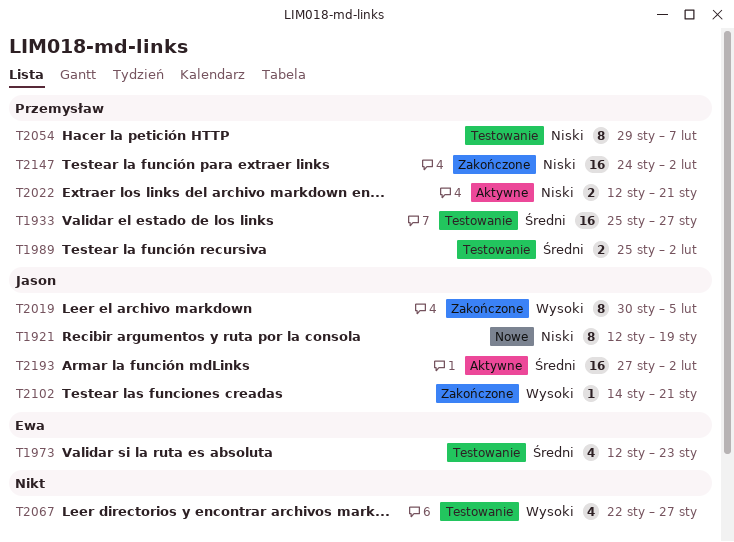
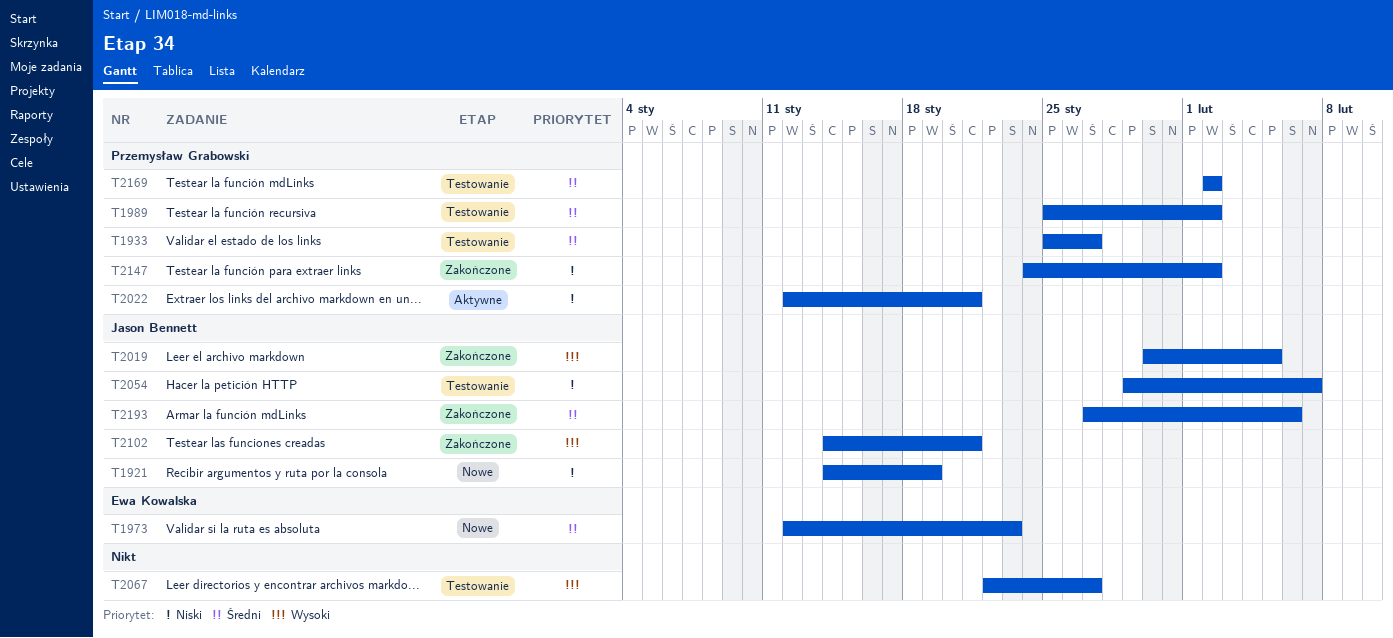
T1921, start: Jan 12 -> Jan 14
T1973, status: Testowanie -> Nowe
T2054, owner: Przemysław Grabowski -> Jason Bennett
T2169: none -> present
T2193, status: Aktywne -> Zakończone
T2193, due: Feb 2 -> Feb 6

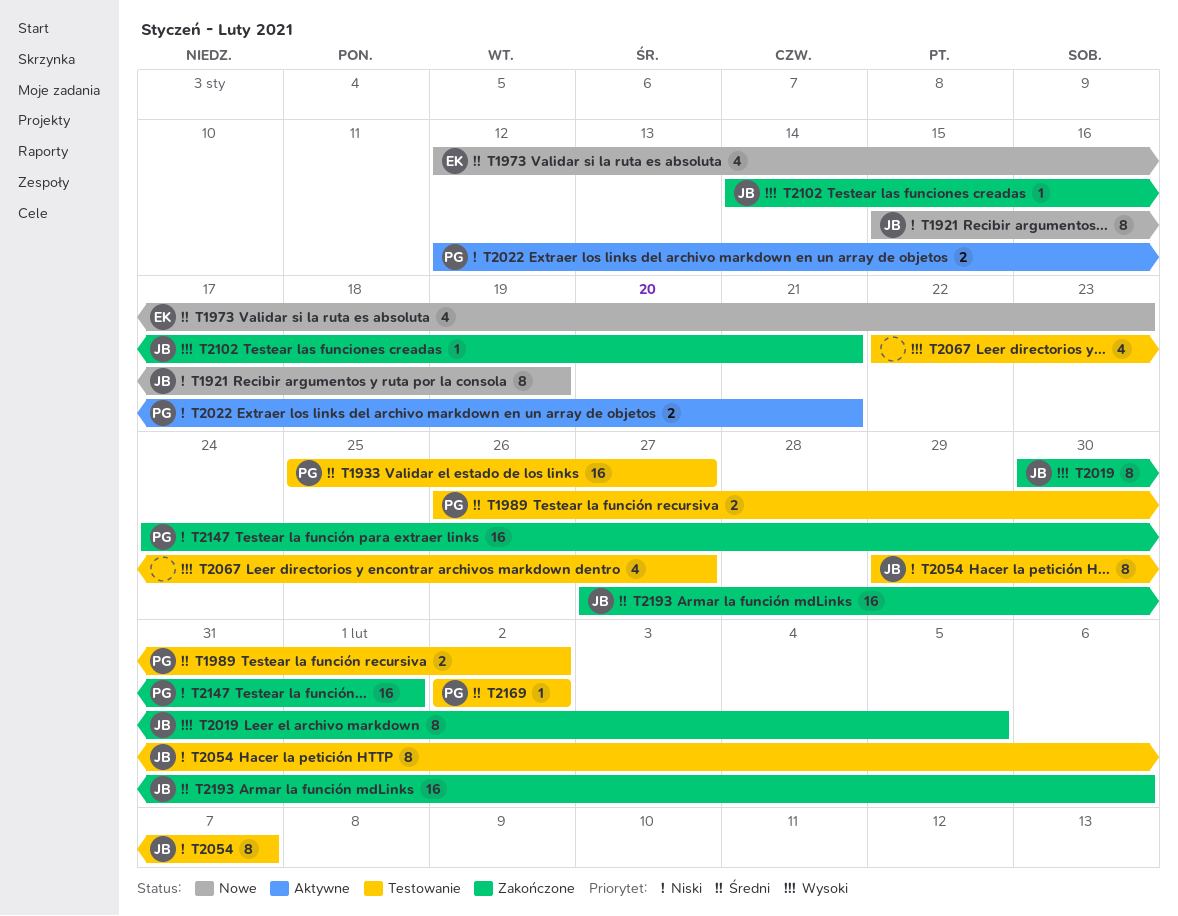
T1921, start: Jan 14 -> Jan 15
T1989, start: Jan 25 -> Jan 26
T2147, due: Feb 2 -> Feb 1

